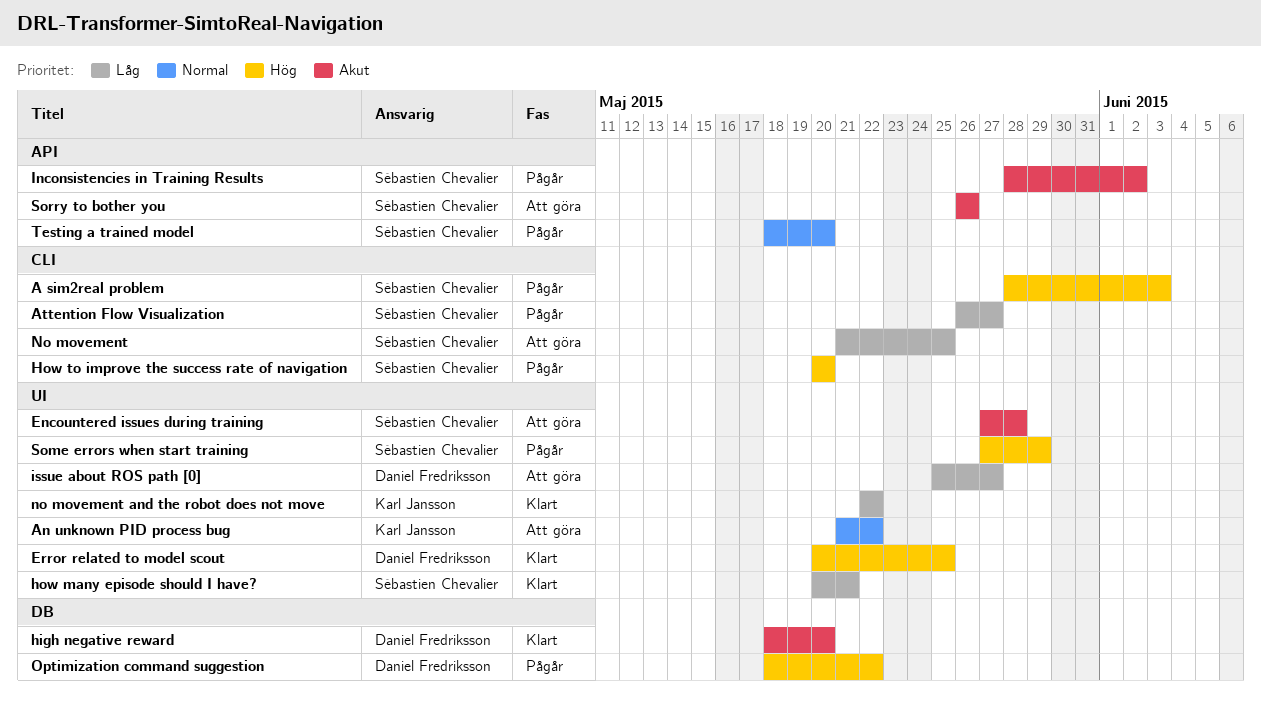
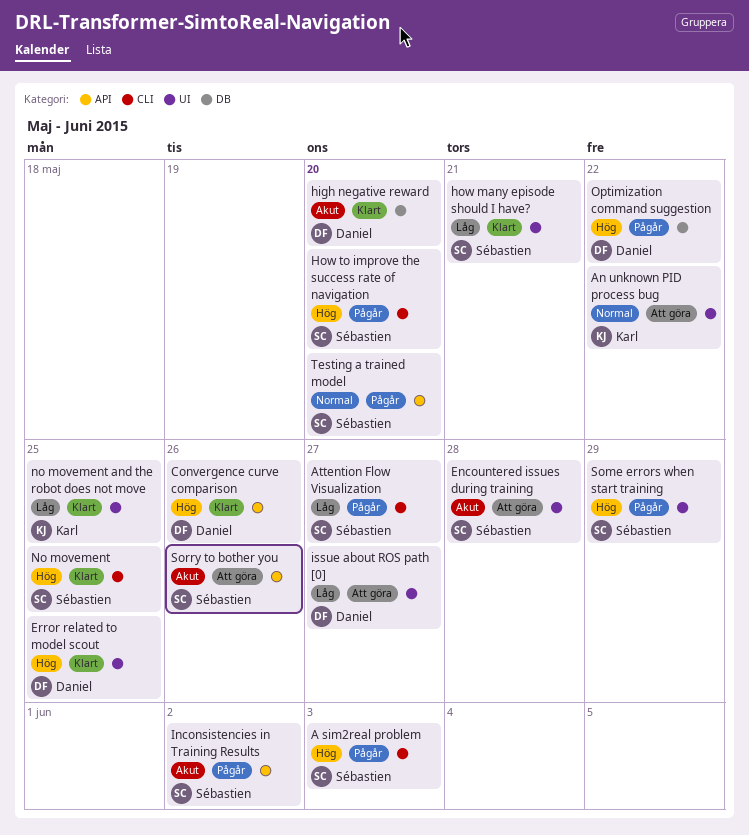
Convergence curve comparison: none -> present
No movement, status: Att göra -> Klart
No movement, priority: Låg -> Hög
no movement and the robot does not move, due: May 22 -> May 25

